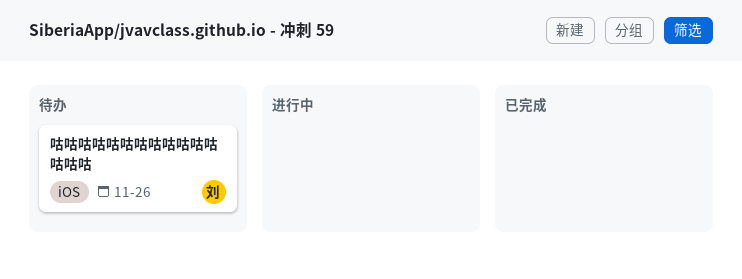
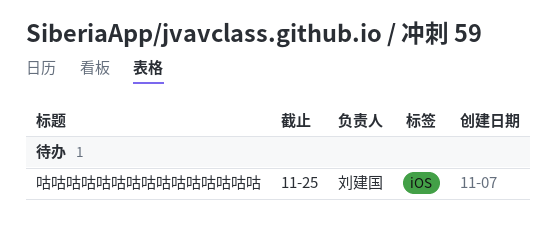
咕咕咕咕咕咕咕咕咕咕咕咕咕咕咕, due: Nov 26 -> Nov 25

